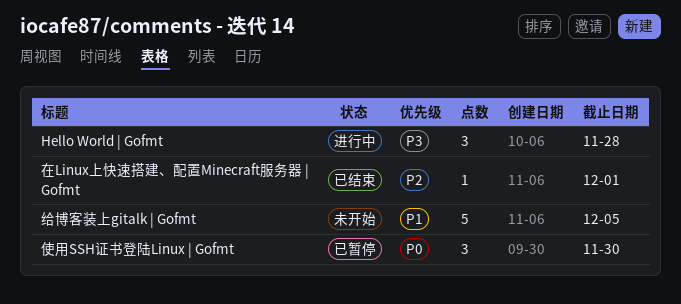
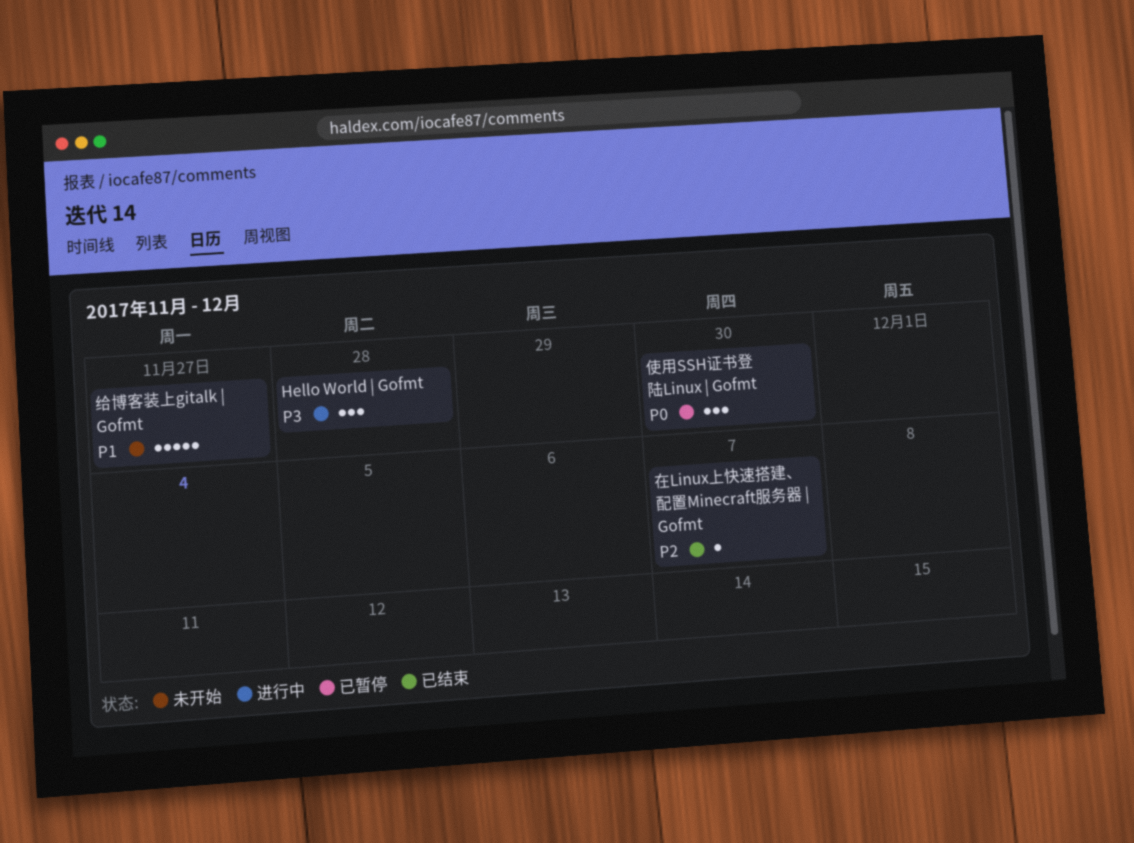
在Linux上快速搭建、配置Minecraft服务器 | Gofmt, due: Dec 1 -> Dec 7
给博客装上gitalk | Gofmt, due: Dec 5 -> Nov 27

